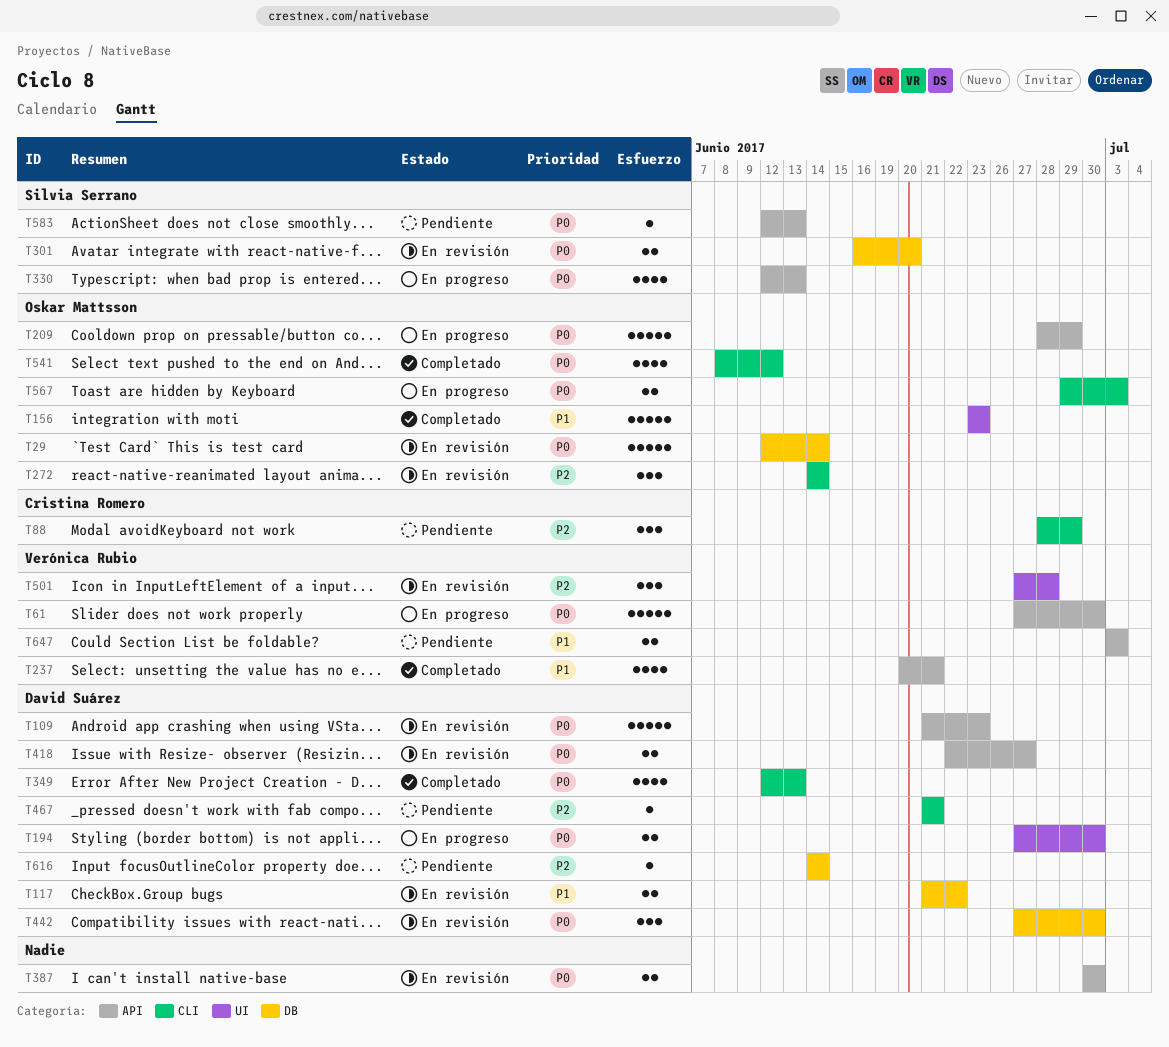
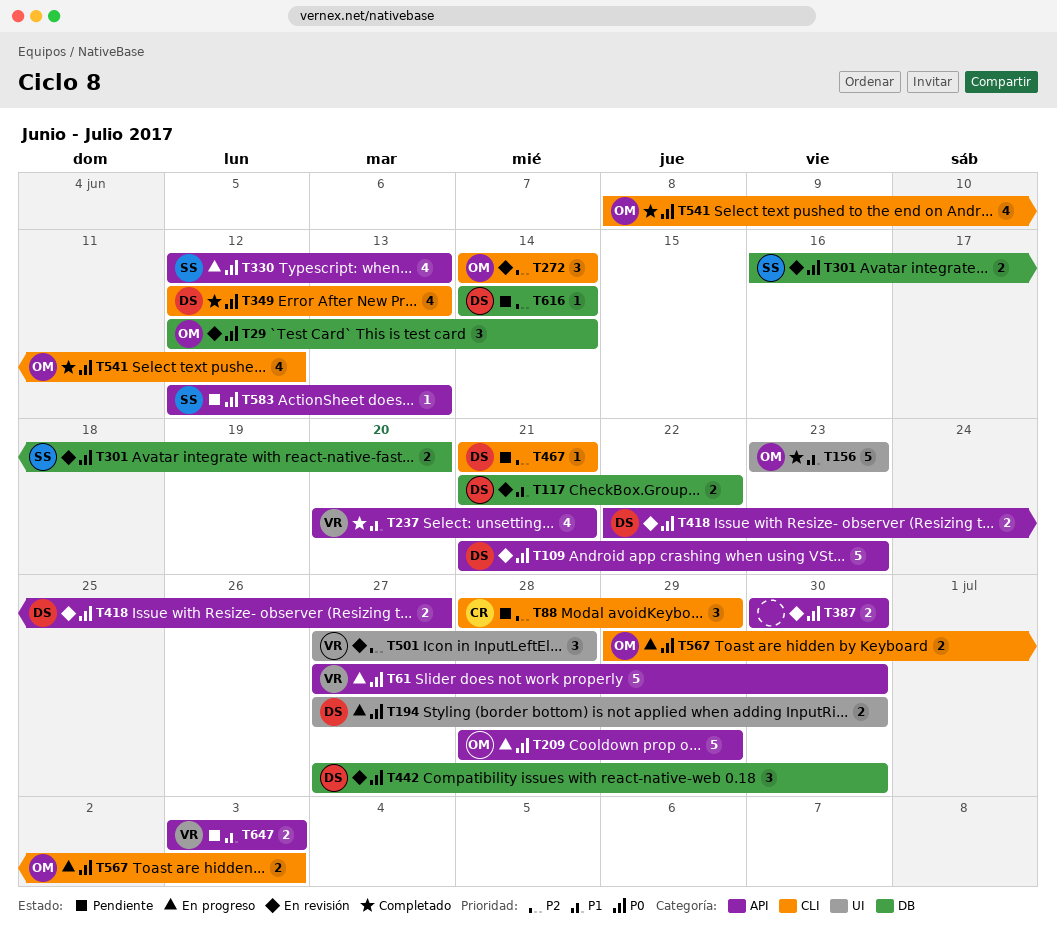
T29, estimate: 5 -> 3

